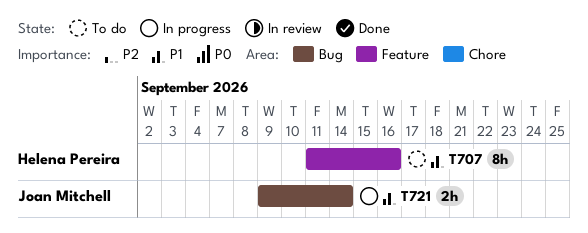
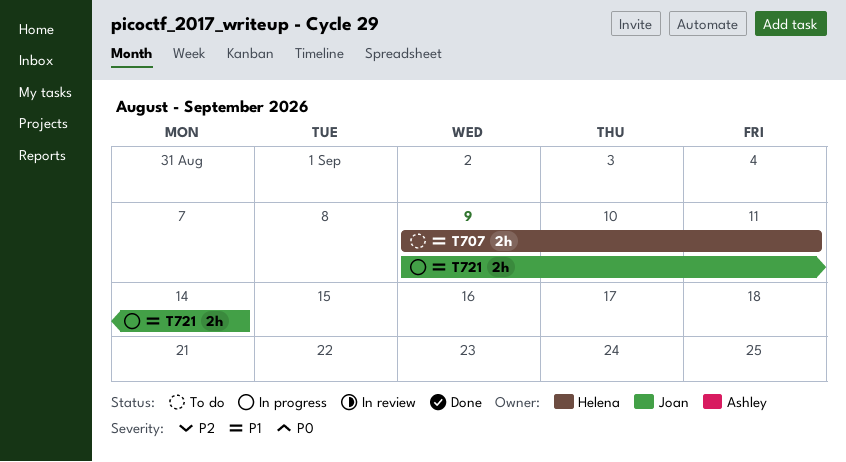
T707, estimate: 8h -> 2h
T707, start: Sep 11 -> Sep 9
T707, due: Sep 16 -> Sep 11

